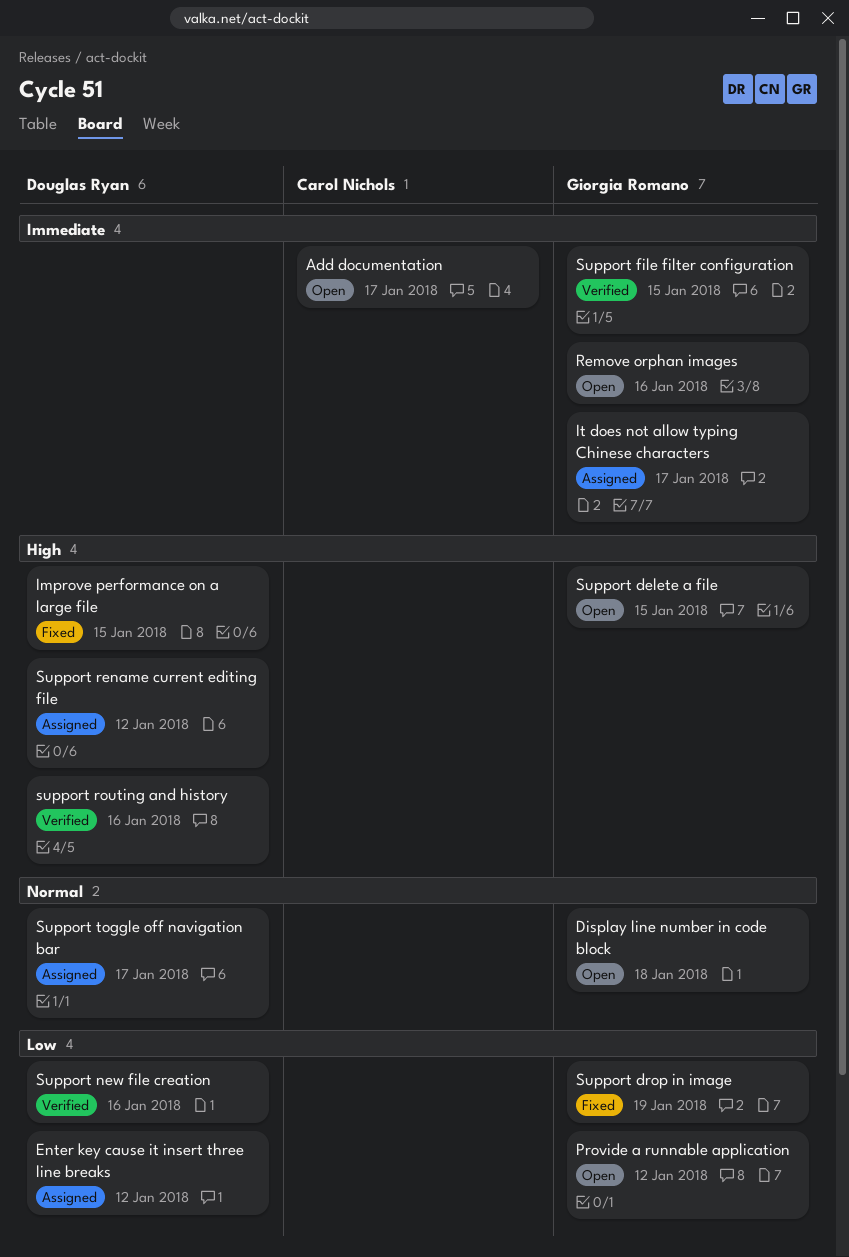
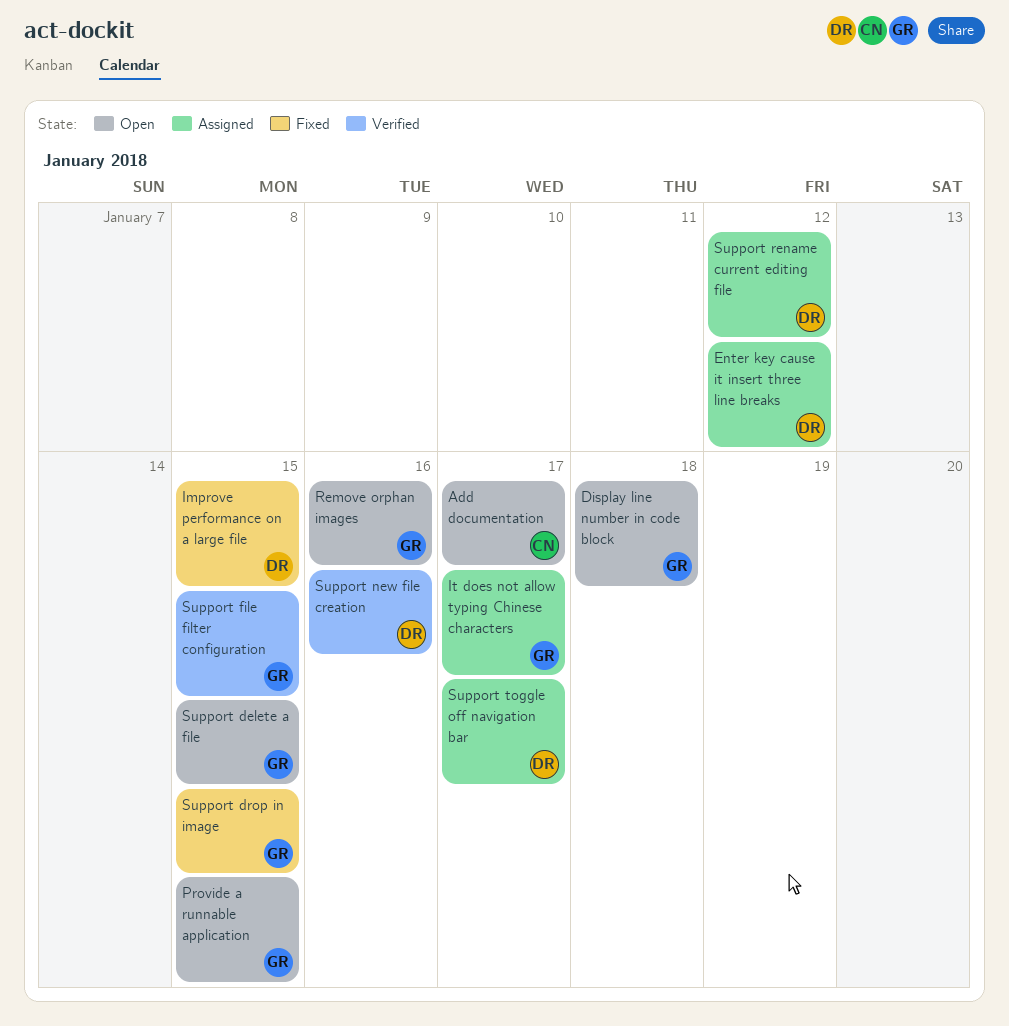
Provide a runnable application, due: Jan 12 -> Jan 15
Support drop in image, due: Jan 19 -> Jan 15
support routing and history: present -> none

